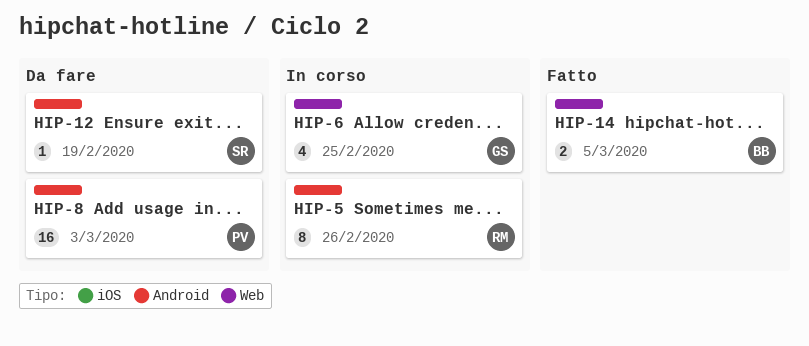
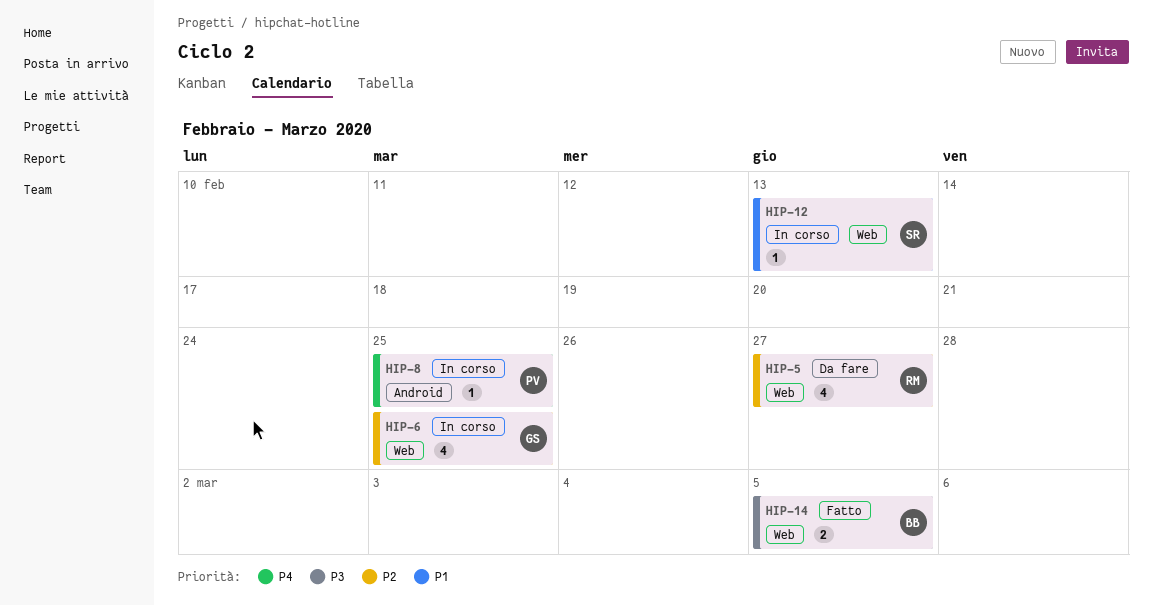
HIP-5, status: In corso -> Da fare
HIP-5, label: Android -> Web
HIP-5, estimate: 8 -> 4
HIP-5, due: Feb 26 -> Feb 27
HIP-8, status: Da fare -> In corso
HIP-8, estimate: 16 -> 1
HIP-8, due: Mar 3 -> Feb 25
HIP-12, status: Da fare -> In corso
HIP-12, label: Android -> Web
HIP-12, due: Feb 19 -> Feb 13

